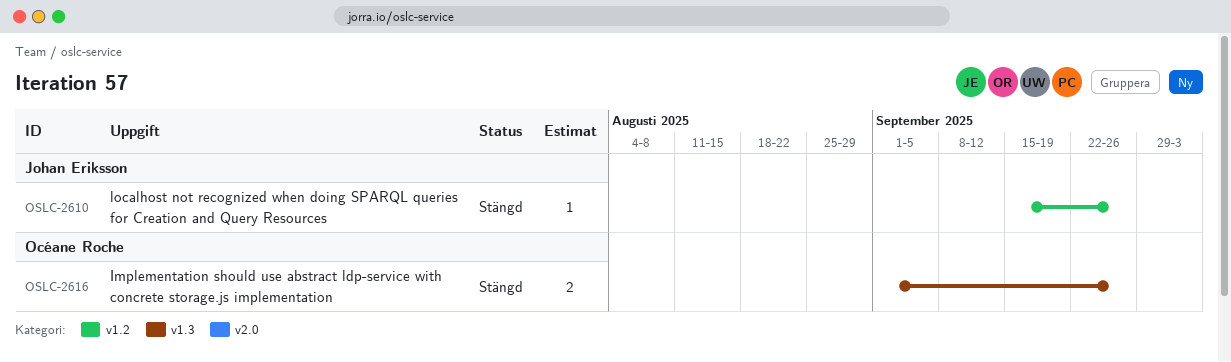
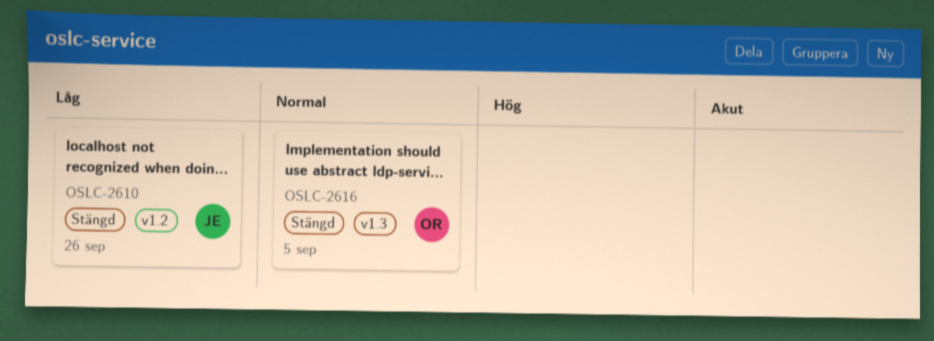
OSLC-2616, due: Sep 26 -> Sep 5

